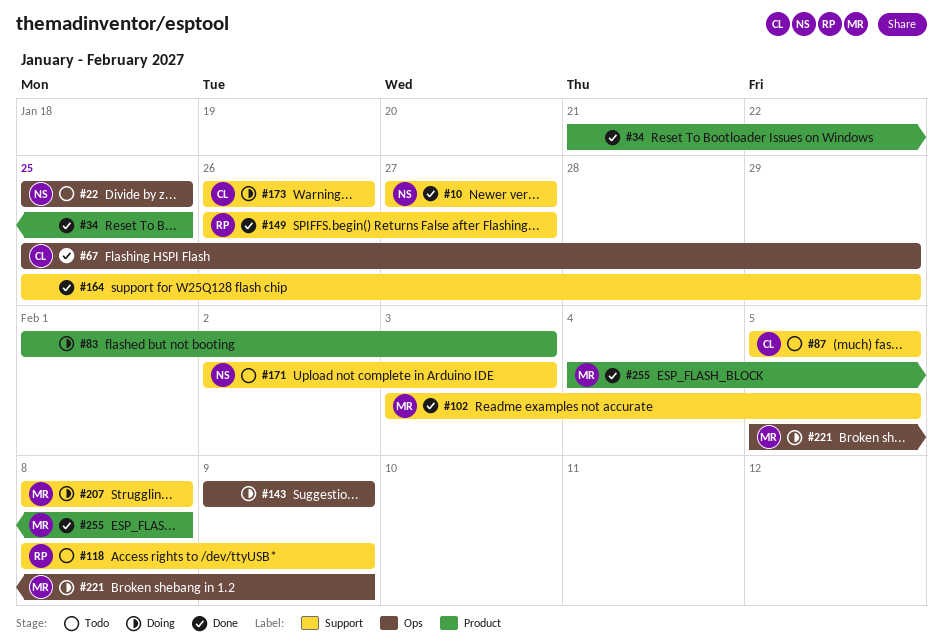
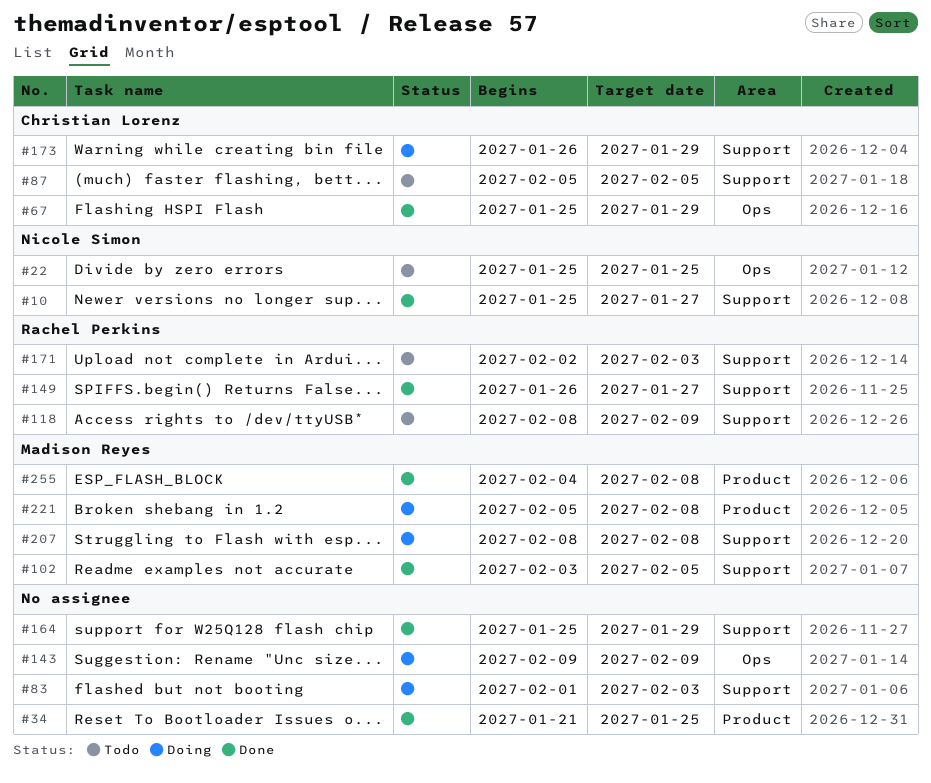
#10, start: Jan 27 -> Jan 25
#83, label: Product -> Support
#171, owner: Nicole Simon -> Rachel Perkins
#173, due: Jan 26 -> Jan 29
#221, label: Ops -> Product
#221, due: Feb 9 -> Feb 8

